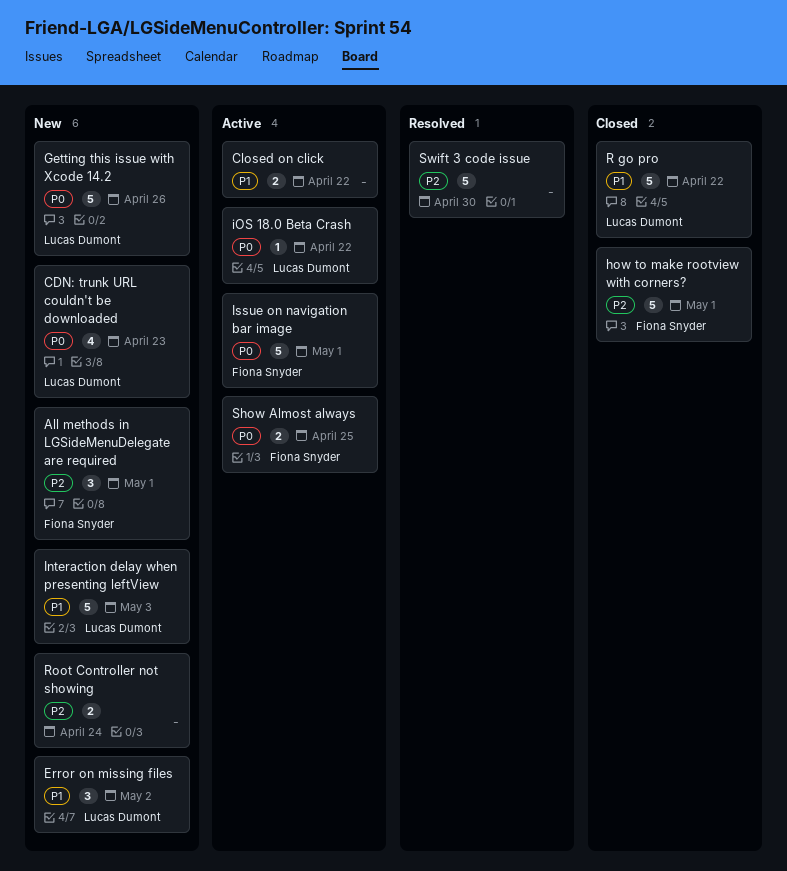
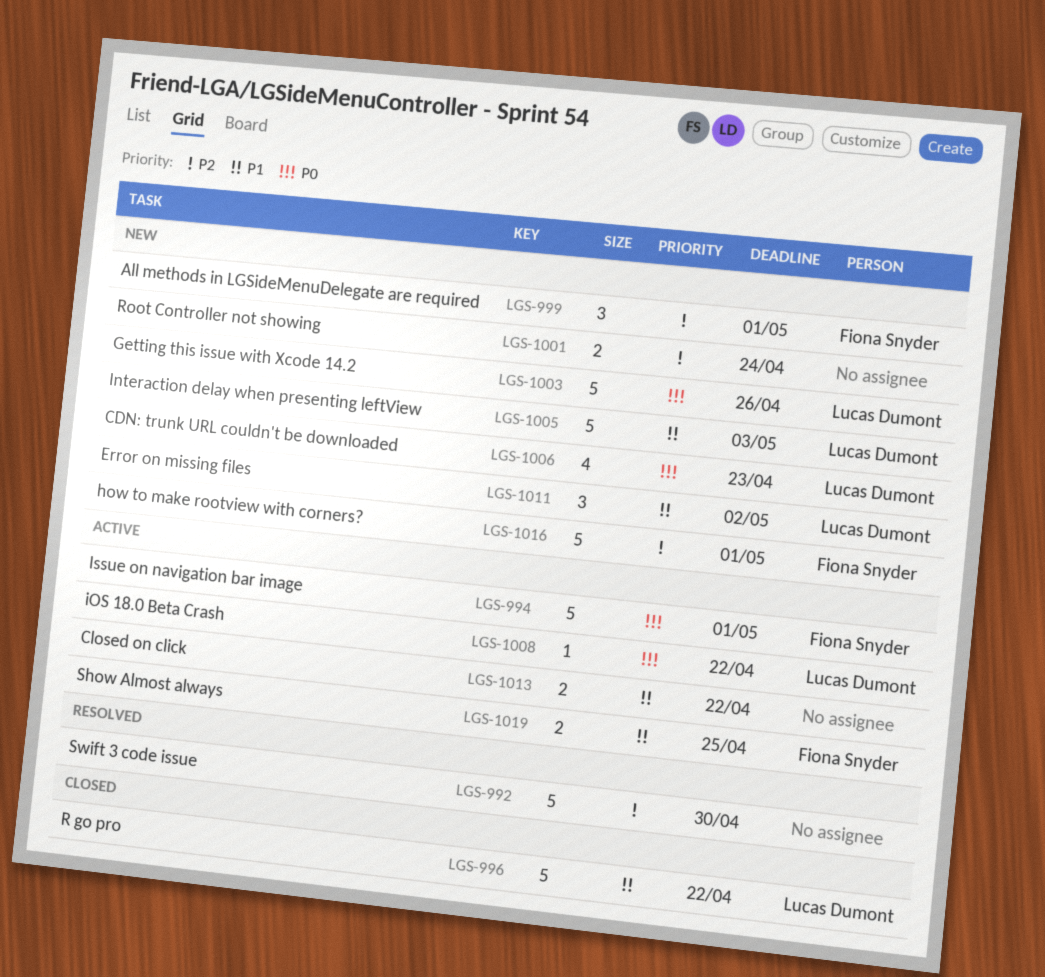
how to make rootview with corners?, status: Closed -> New
Show Almost always, priority: P0 -> P1

